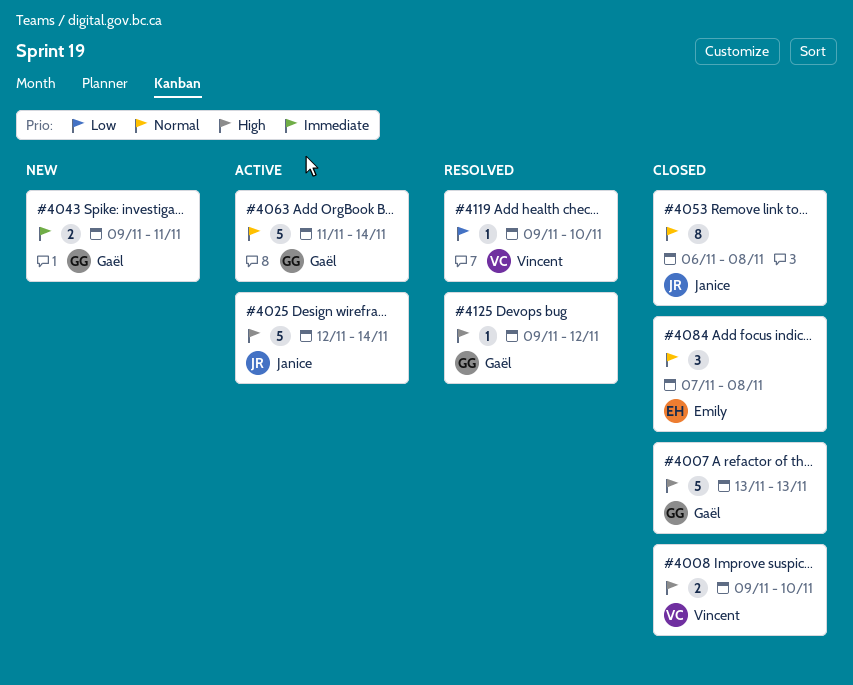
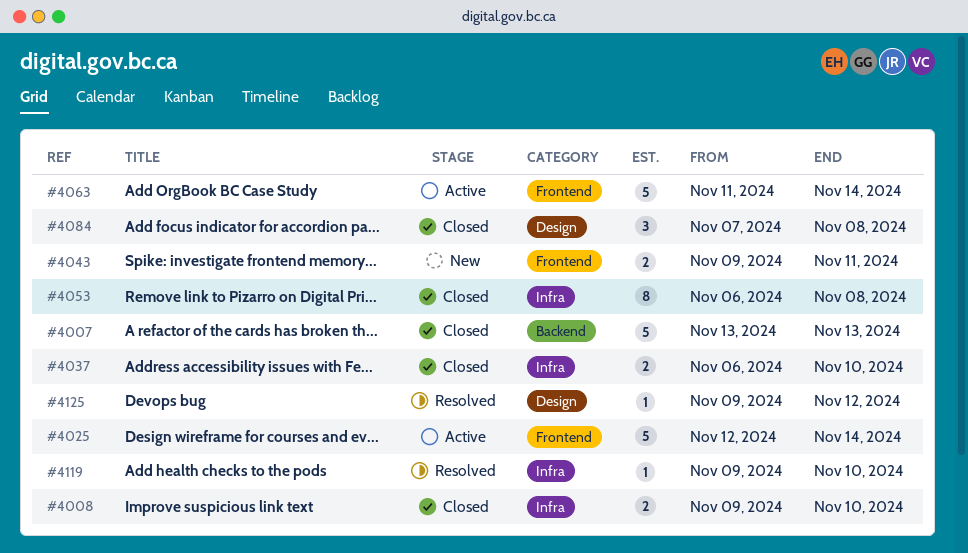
#4037: none -> present

